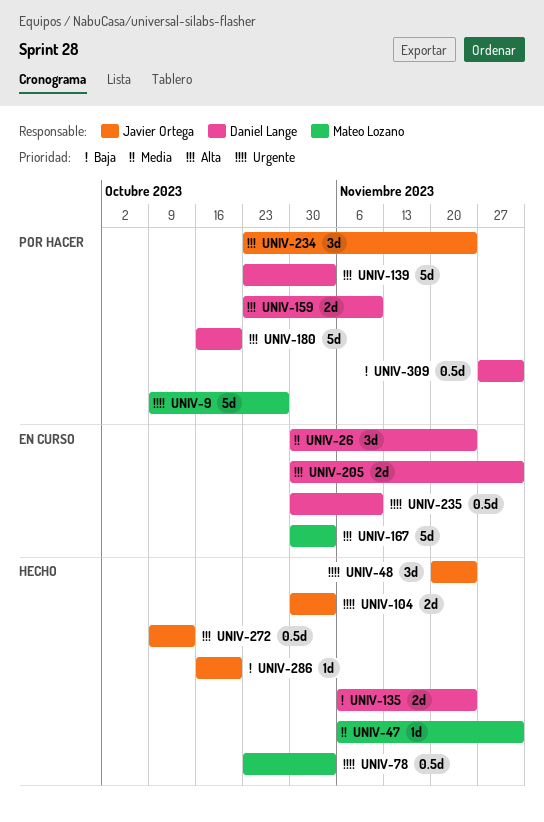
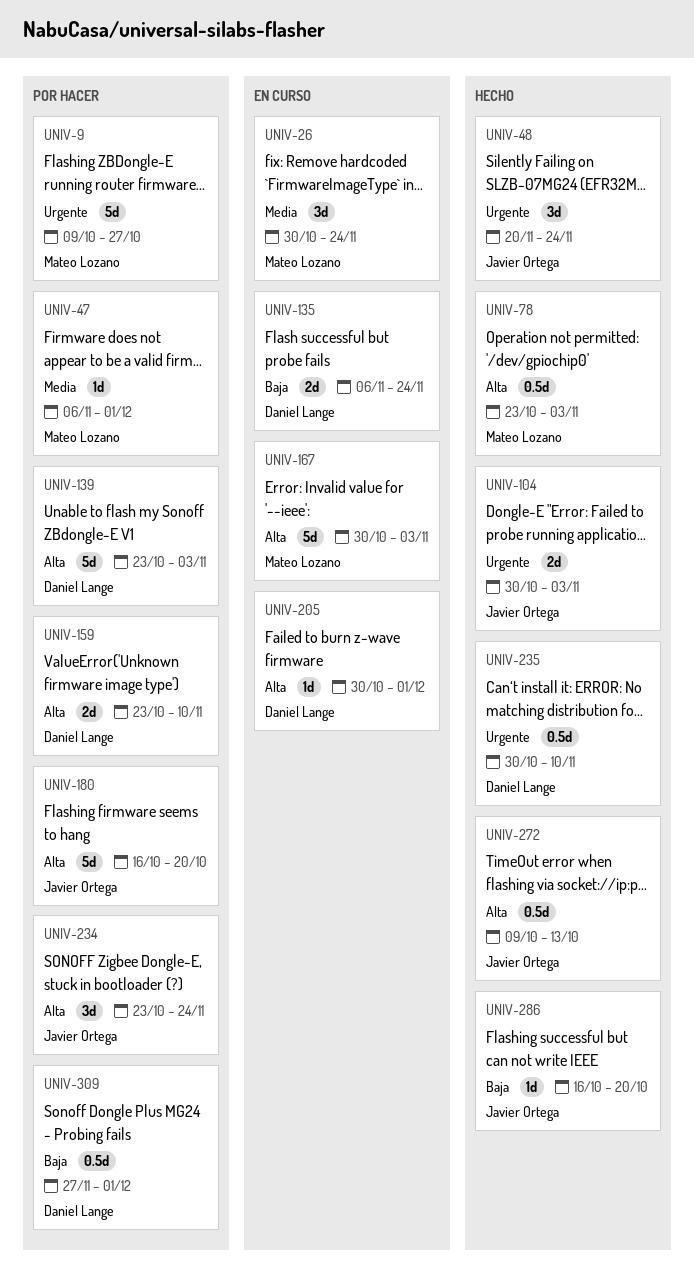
UNIV-26, owner: Daniel Lange -> Mateo Lozano
UNIV-47, status: Hecho -> Por hacer
UNIV-78, priority: Urgente -> Alta
UNIV-135, status: Hecho -> En curso
UNIV-180, owner: Daniel Lange -> Javier Ortega
UNIV-205, estimate: 2d -> 1d
UNIV-235, status: En curso -> Hecho

